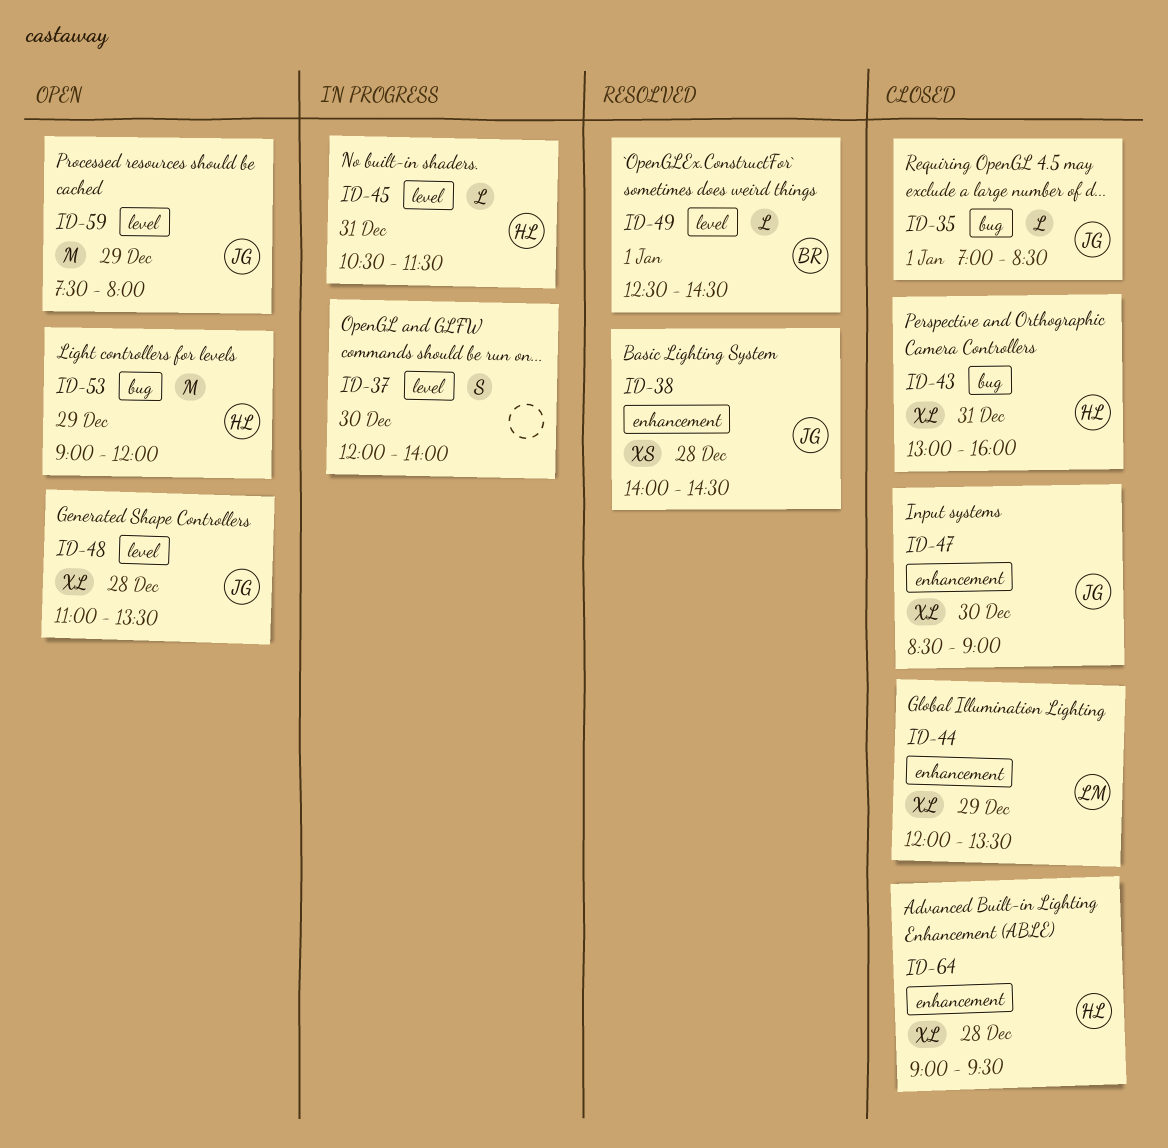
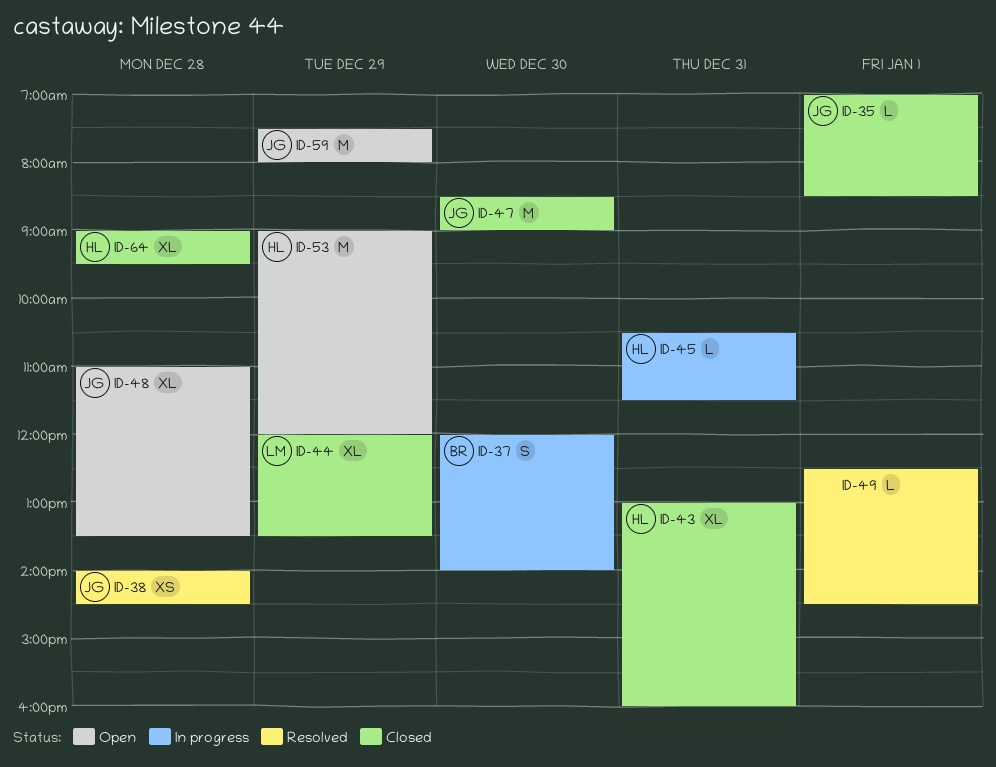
ID-37, owner: none -> BR
ID-47, estimate: XL -> M
ID-49, owner: BR -> none

